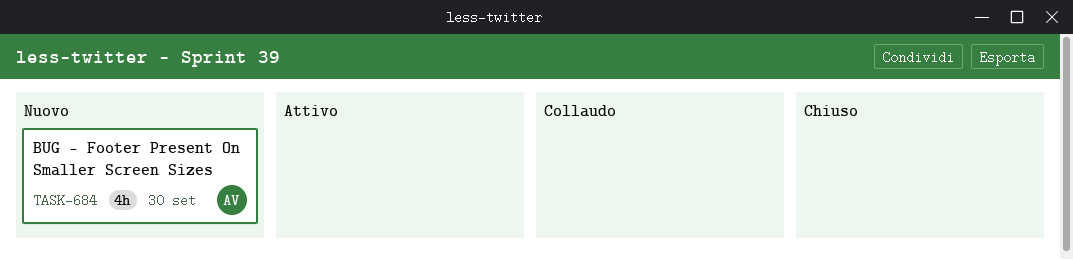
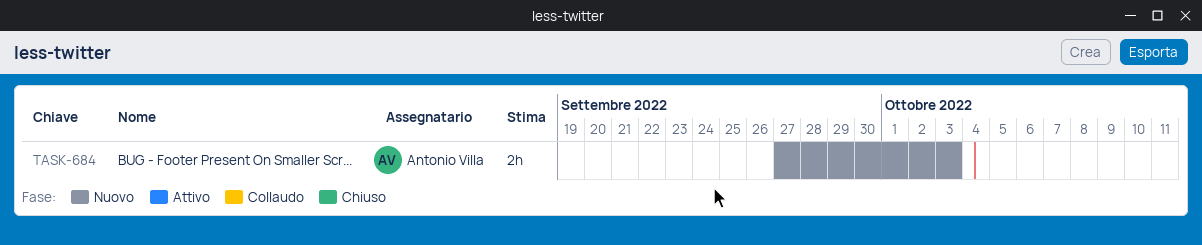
TASK-684, estimate: 4h -> 2h
TASK-684, due: Sep 30 -> Oct 3

